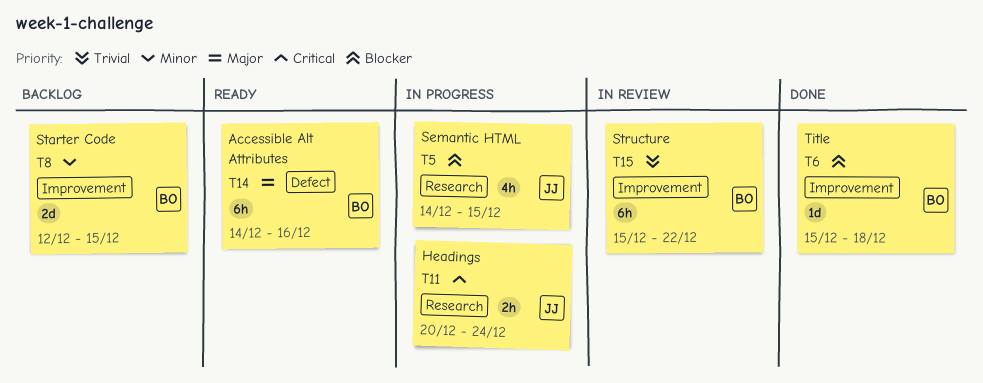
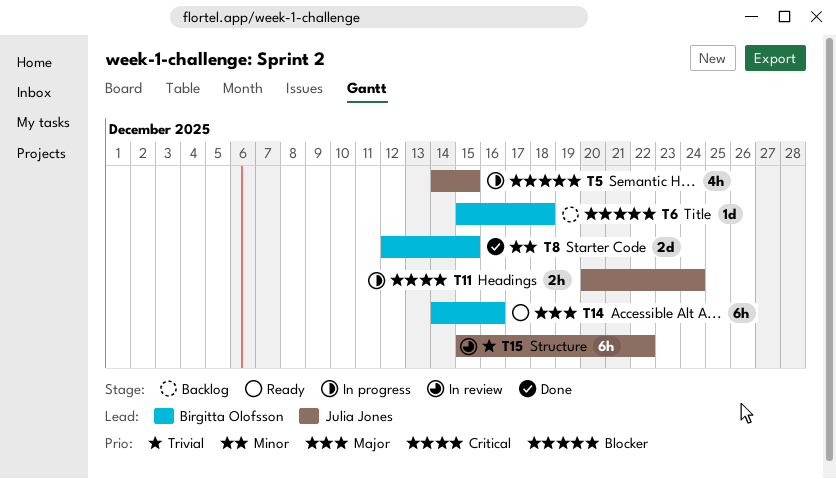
T6, status: Done -> Backlog
T8, status: Backlog -> Done
T15, owner: Birgitta Olofsson -> Julia Jones

